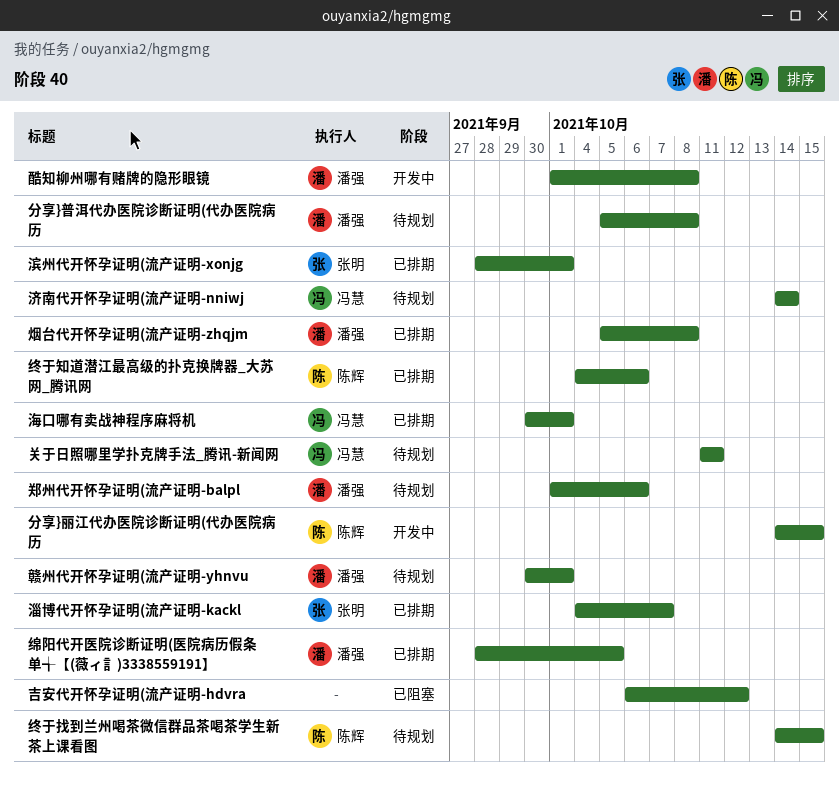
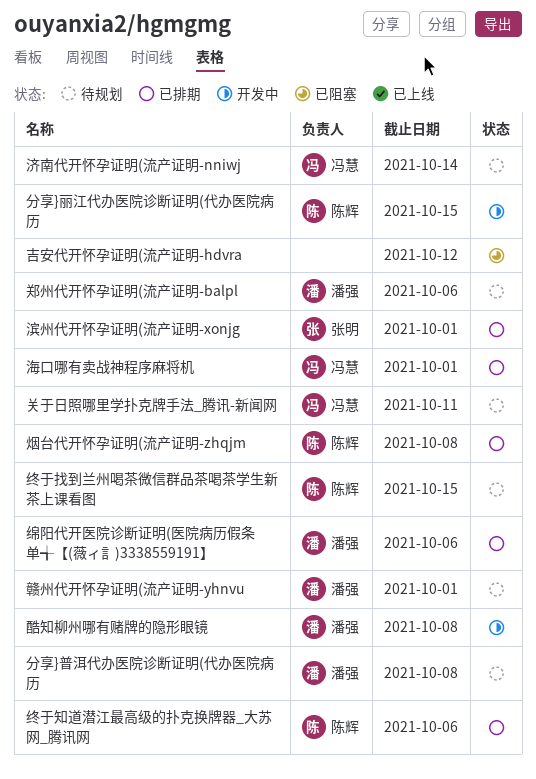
淄博代开怀孕证明(流产证明-kackl: present -> none
烟台代开怀孕证明(流产证明-zhqjm, owner: 潘强 -> 陈辉
绵阳代开医院诊断证明(医院病历假条单╅【(薇ィ訁)3338559191】, due: Oct 5 -> Oct 6

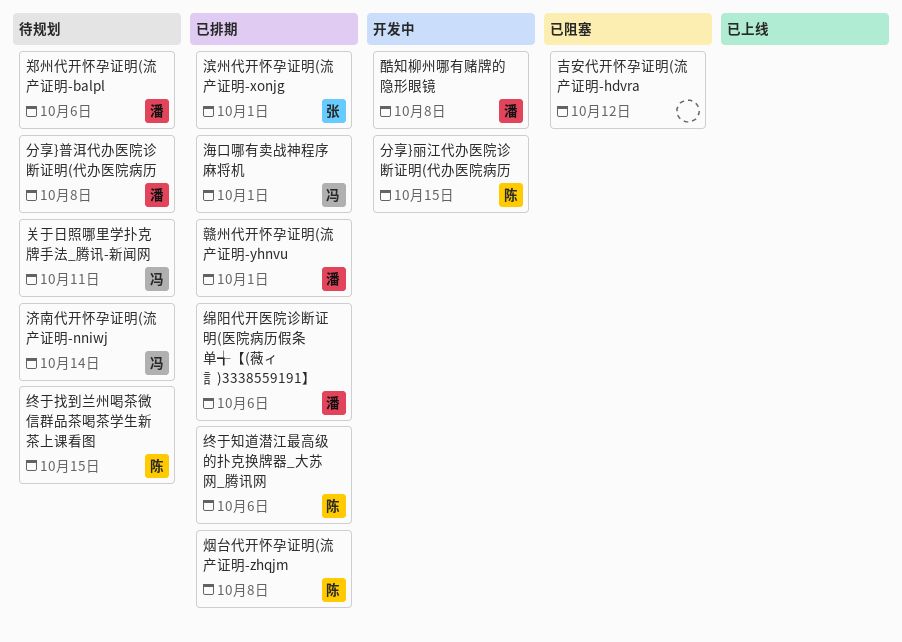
赣州代开怀孕证明(流产证明-yhnvu, status: 待规划 -> 已排期

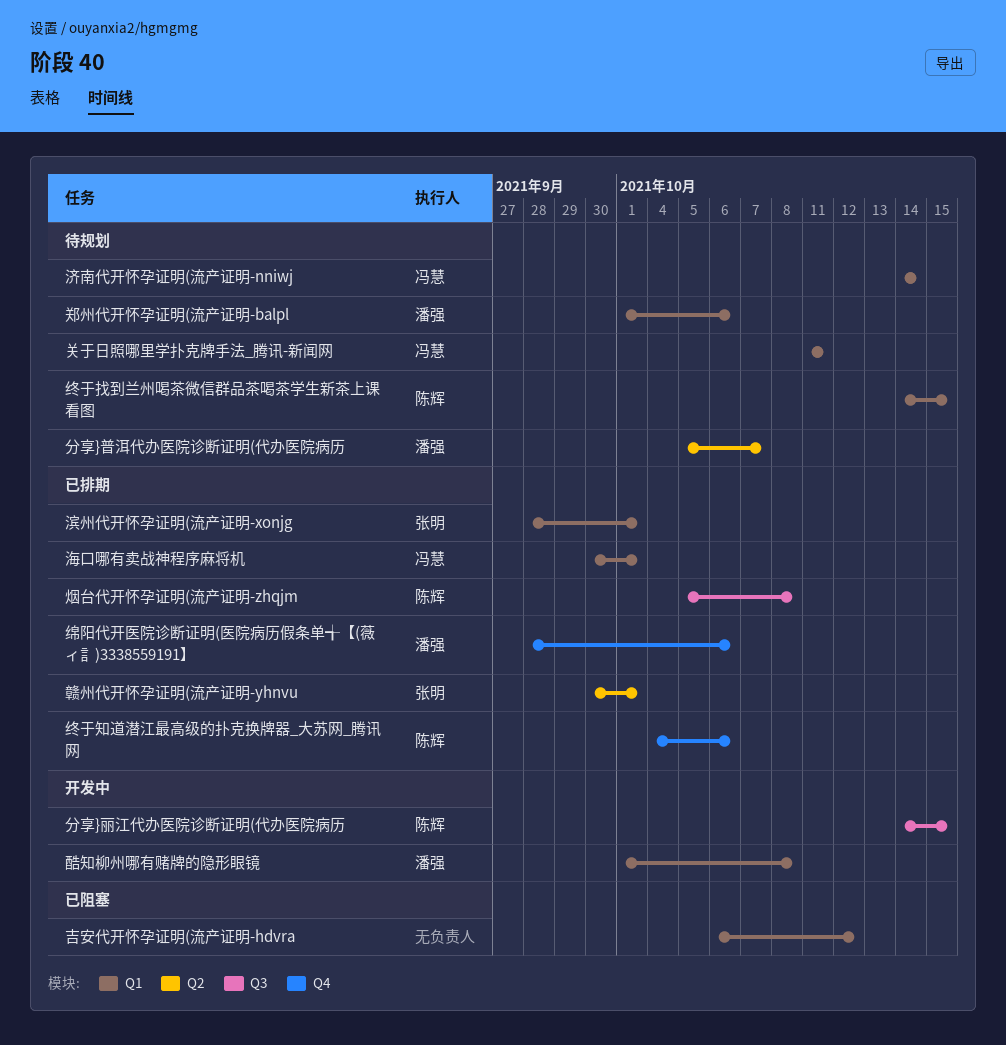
分享}普洱代办医院诊断证明(代办医院病历, due: Oct 8 -> Oct 7
赣州代开怀孕证明(流产证明-yhnvu, owner: 潘强 -> 张明

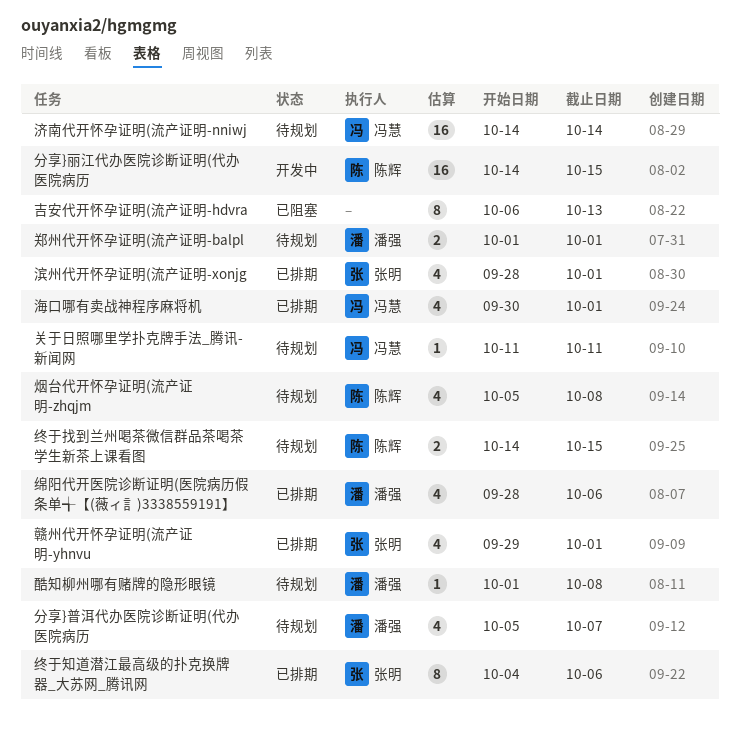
吉安代开怀孕证明(流产证明-hdvra, due: Oct 12 -> Oct 13
烟台代开怀孕证明(流产证明-zhqjm, status: 已排期 -> 待规划
终于知道潜江最高级的扑克换牌器_大苏网_腾讯网, owner: 陈辉 -> 张明
赣州代开怀孕证明(流产证明-yhnvu, start: Sep 30 -> Sep 29
郑州代开怀孕证明(流产证明-balpl, due: Oct 6 -> Oct 1
酷知柳州哪有赌牌的隐形眼镜, status: 开发中 -> 待规划

